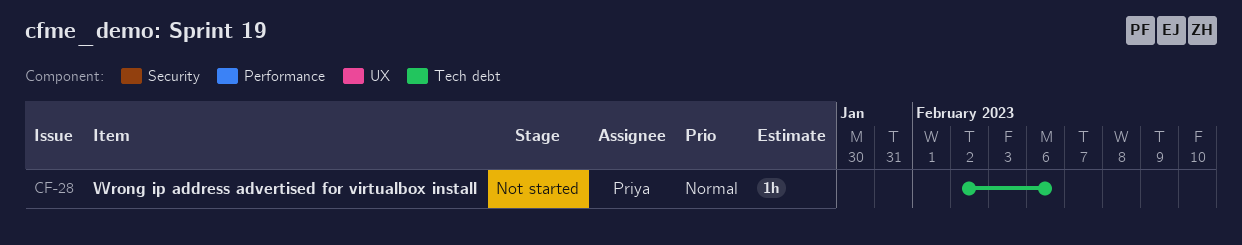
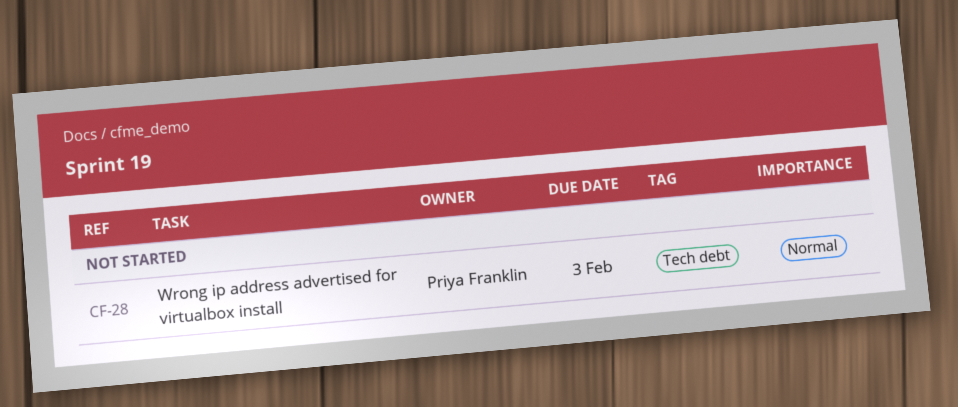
CF-28, due: Feb 6 -> Feb 3

